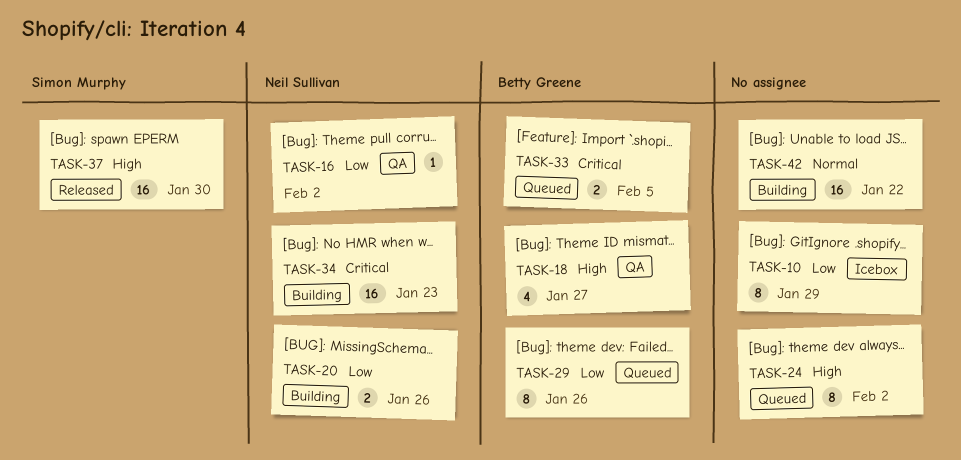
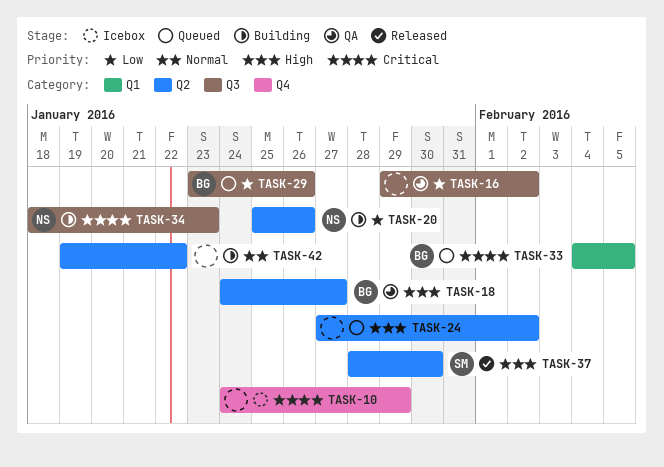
TASK-10, priority: Low -> Critical
TASK-16, owner: Neil Sullivan -> none

